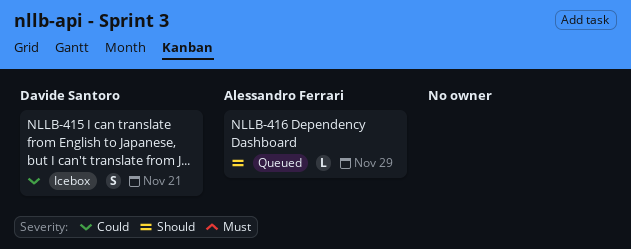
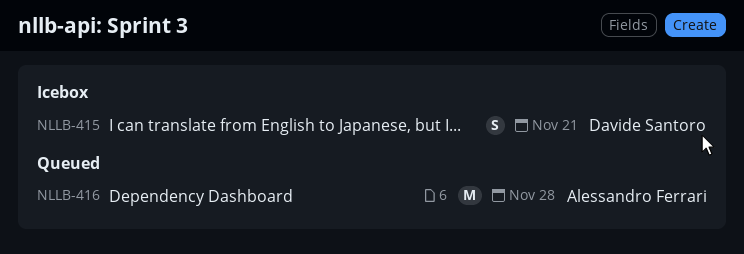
NLLB-416, estimate: L -> M
NLLB-416, due: Nov 29 -> Nov 28

